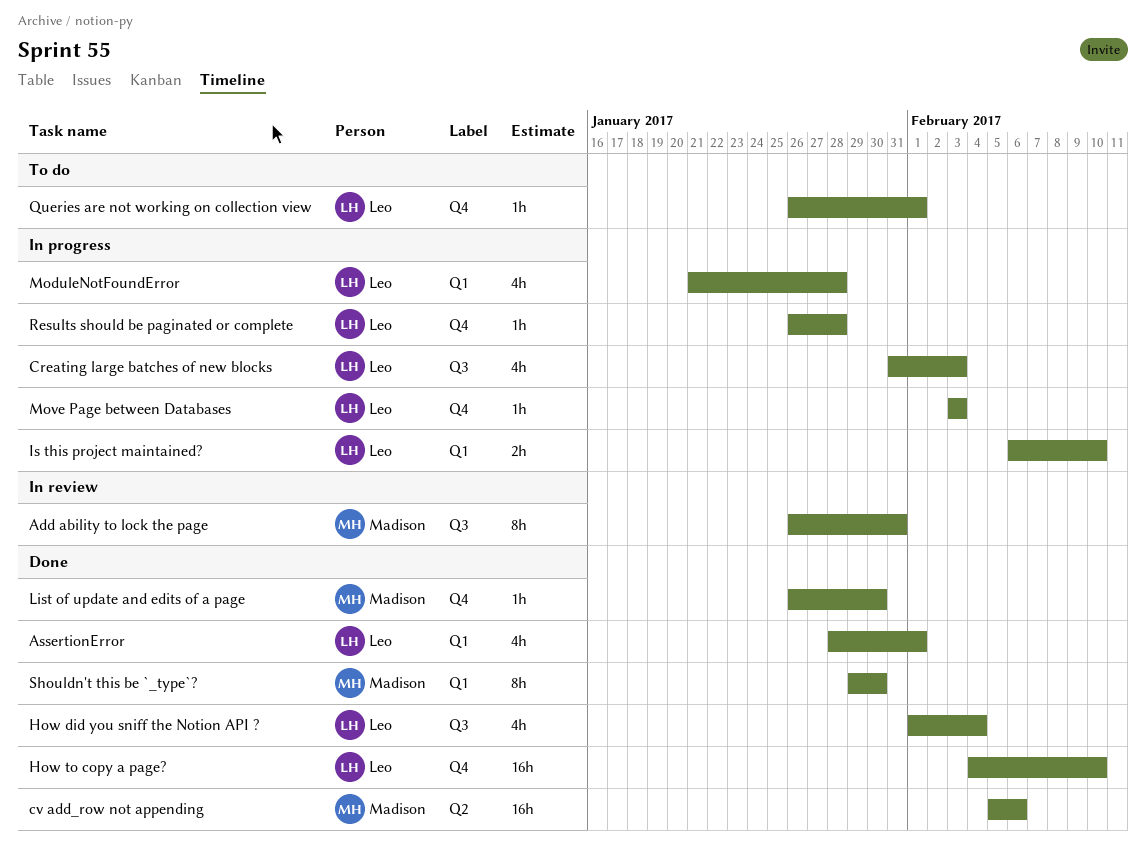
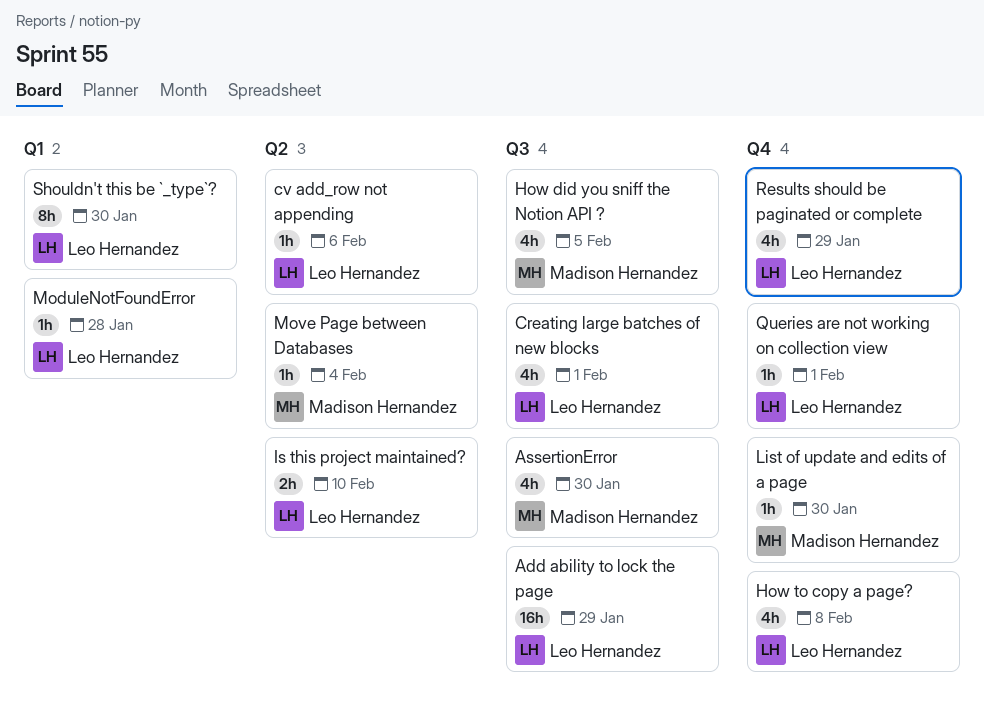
Add ability to lock the page, owner: Madison Hernandez -> Leo Hernandez
Add ability to lock the page, estimate: 8h -> 16h
Add ability to lock the page, due: Jan 31 -> Jan 29
AssertionError, owner: Leo Hernandez -> Madison Hernandez
AssertionError, label: Q1 -> Q3
AssertionError, due: Feb 1 -> Jan 30
Creating large batches of new blocks, due: Feb 3 -> Feb 1
cv add_row not appending, owner: Madison Hernandez -> Leo Hernandez
cv add_row not appending, estimate: 16h -> 1h
How did you sniff the Notion API ?, owner: Leo Hernandez -> Madison Hernandez
How did you sniff the Notion API ?, due: Feb 4 -> Feb 5
How to copy a page?, estimate: 16h -> 4h
How to copy a page?, due: Feb 10 -> Feb 8
Is this project maintained?, label: Q1 -> Q2
ModuleNotFoundError, estimate: 4h -> 1h
Move Page between Databases, owner: Leo Hernandez -> Madison Hernandez
Move Page between Databases, label: Q4 -> Q2
Move Page between Databases, due: Feb 3 -> Feb 4
Results should be paginated or complete, estimate: 1h -> 4h
Results should be paginated or complete, due: Jan 28 -> Jan 29
Shouldn't this be `_type`?, owner: Madison Hernandez -> Leo Hernandez

